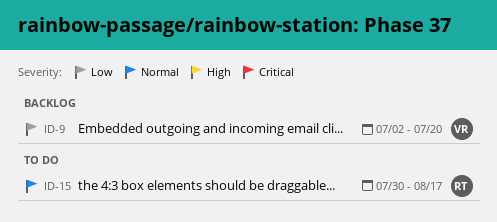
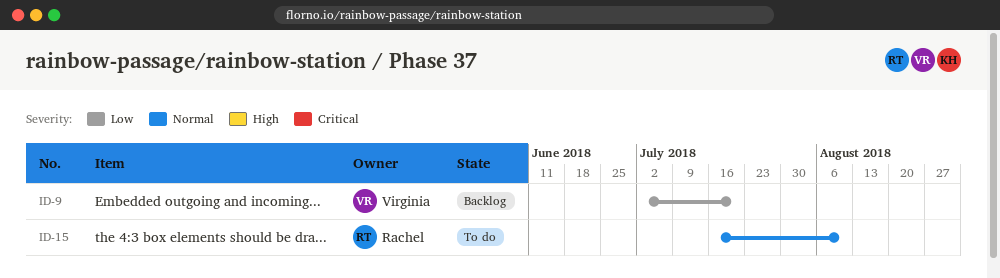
ID-15, start: Jul 30 -> Jul 16
ID-15, due: Aug 17 -> Aug 10

